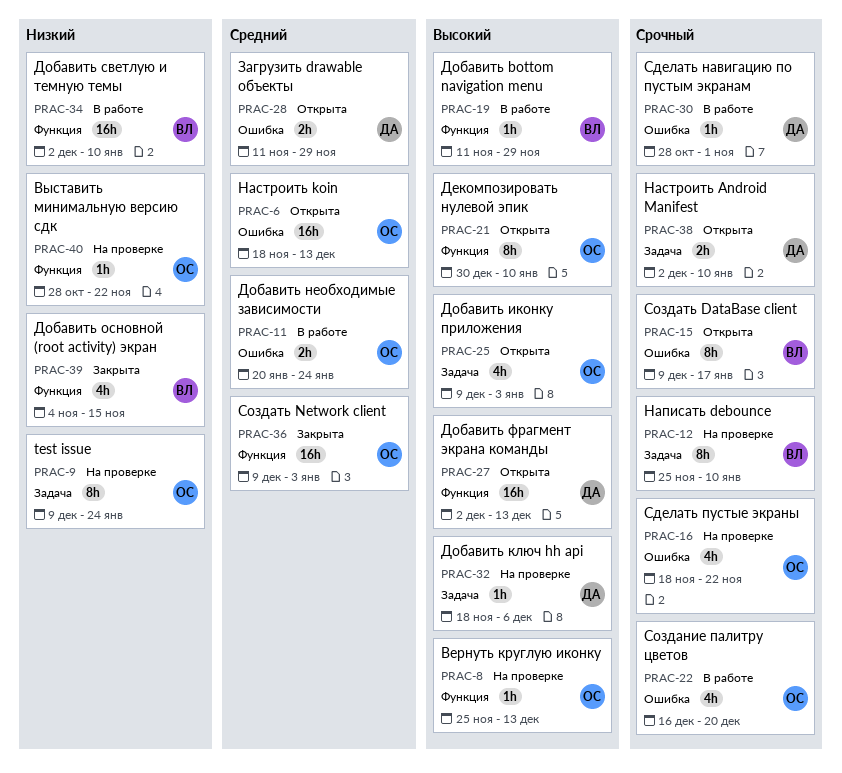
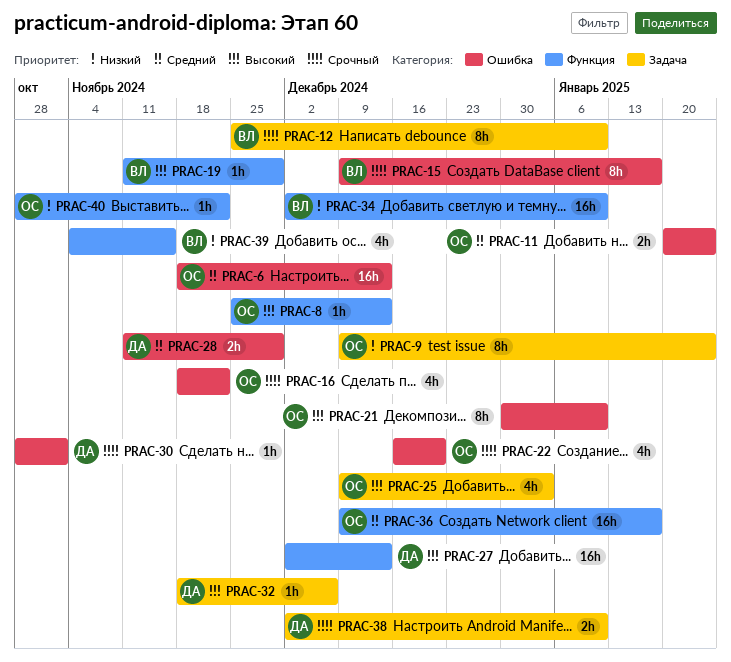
PRAC-21, label: Функция -> Ошибка
PRAC-36, due: Jan 3 -> Jan 17

